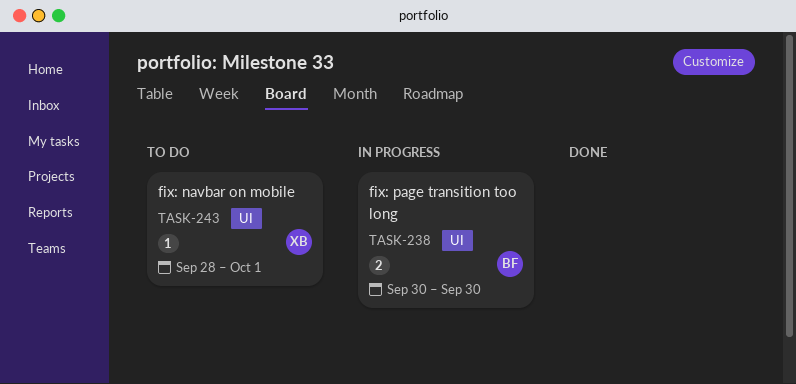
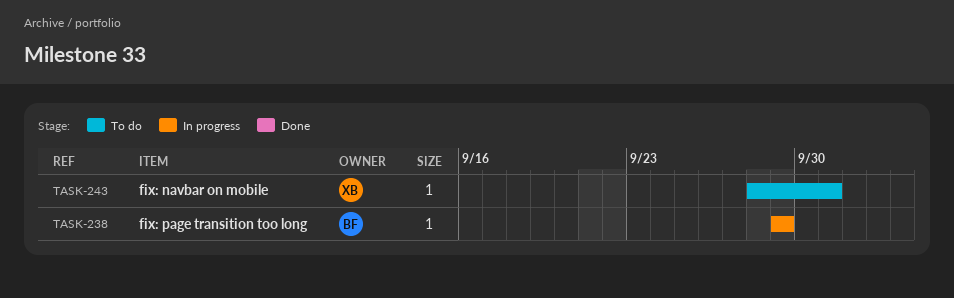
TASK-238, estimate: 2 -> 1
TASK-238, start: Sep 30 -> Sep 29
TASK-238, due: Sep 30 -> Sep 29

